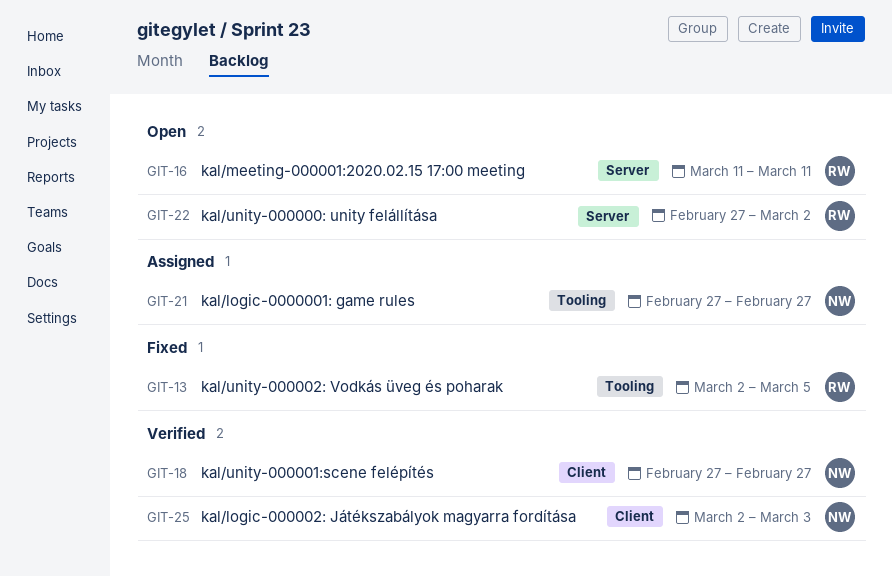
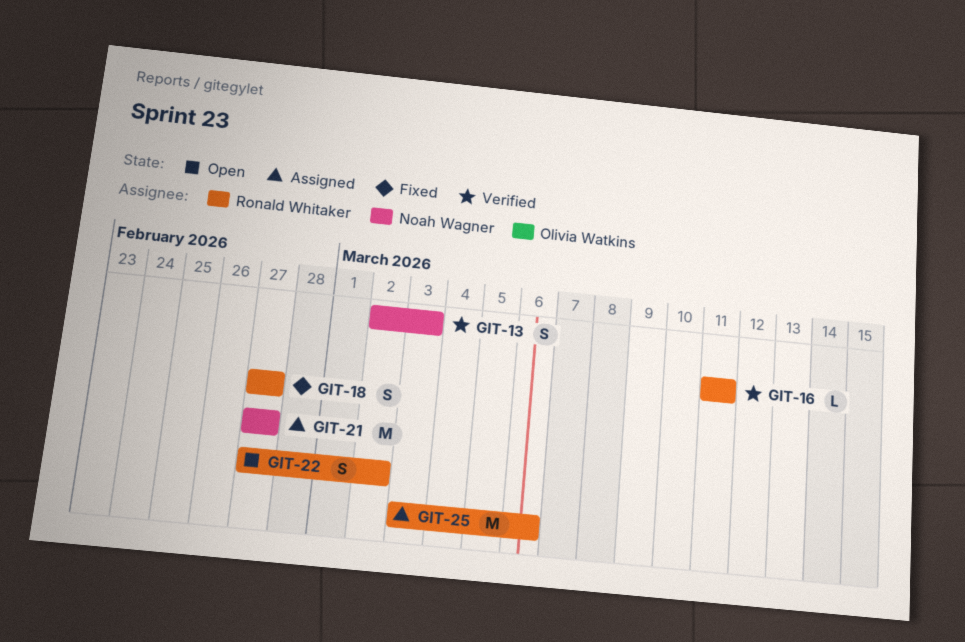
GIT-13, status: Fixed -> Verified
GIT-13, owner: Ronald Whitaker -> Noah Wagner
GIT-13, due: Mar 5 -> Mar 3
GIT-16, status: Open -> Verified
GIT-18, status: Verified -> Fixed
GIT-18, owner: Noah Wagner -> Ronald Whitaker
GIT-25, status: Verified -> Assigned
GIT-25, owner: Noah Wagner -> Ronald Whitaker
GIT-25, start: Mar 2 -> Mar 3
GIT-25, due: Mar 3 -> Mar 6

